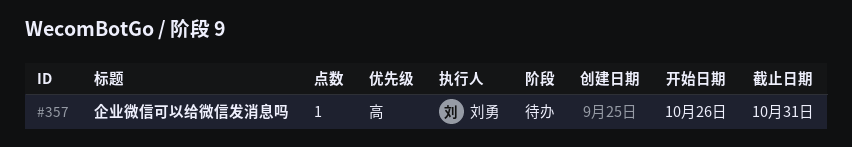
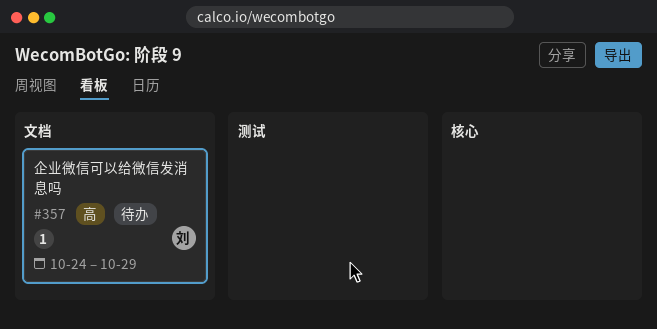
#357, start: Oct 26 -> Oct 24
#357, due: Oct 31 -> Oct 29

